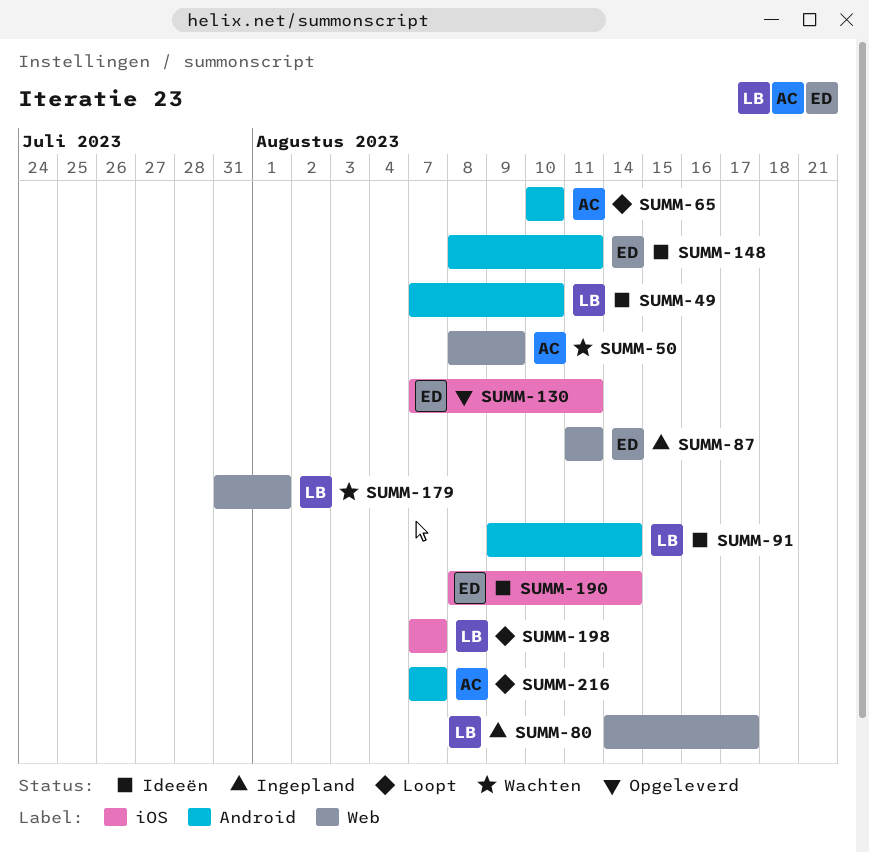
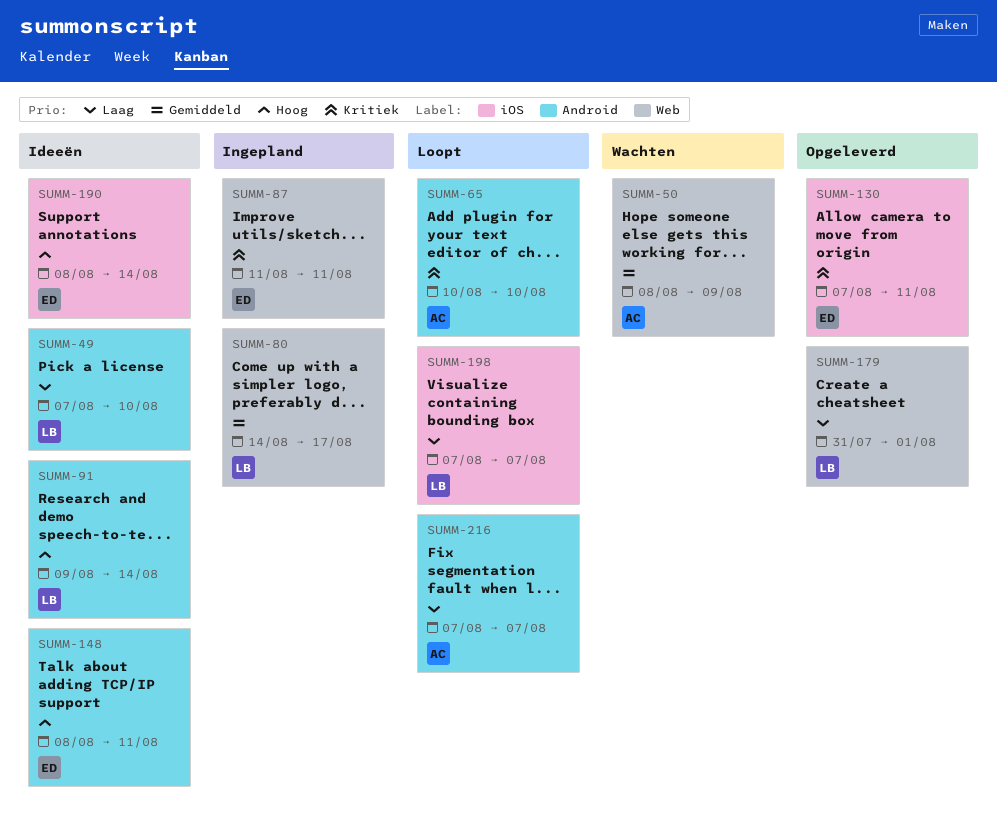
SUMM-179, status: Wachten -> Opgeleverd

